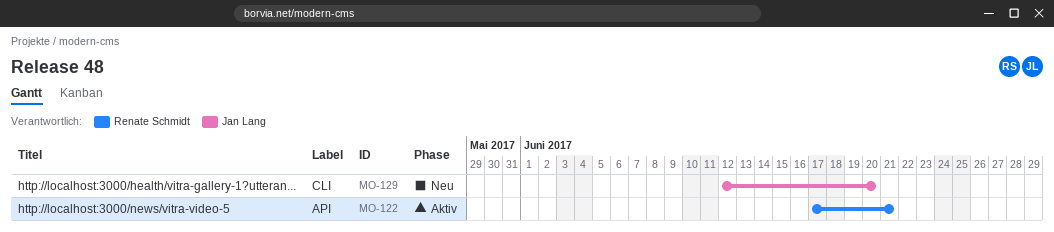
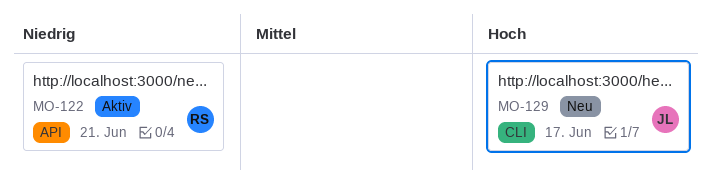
MO-129, due: Jun 20 -> Jun 17

